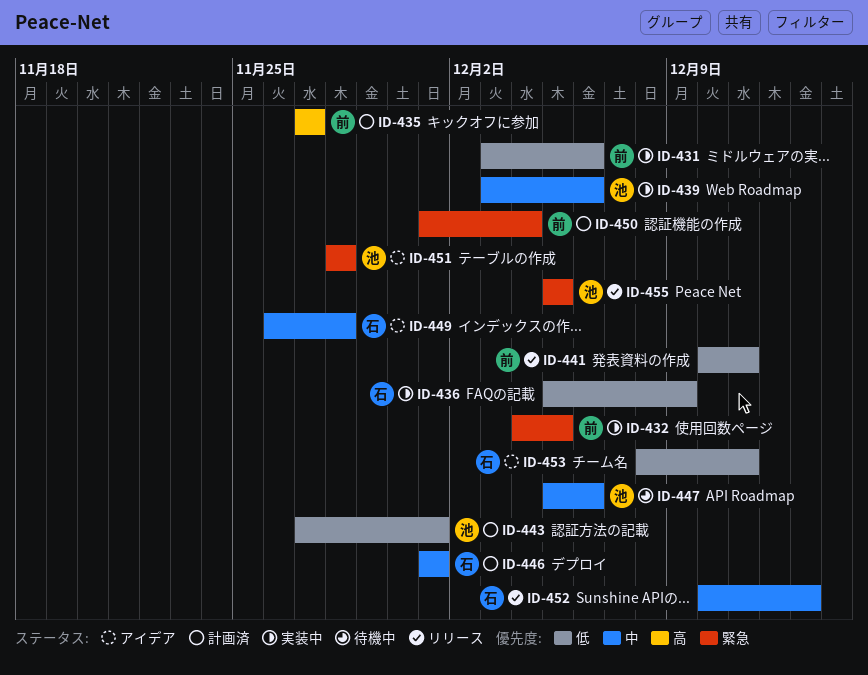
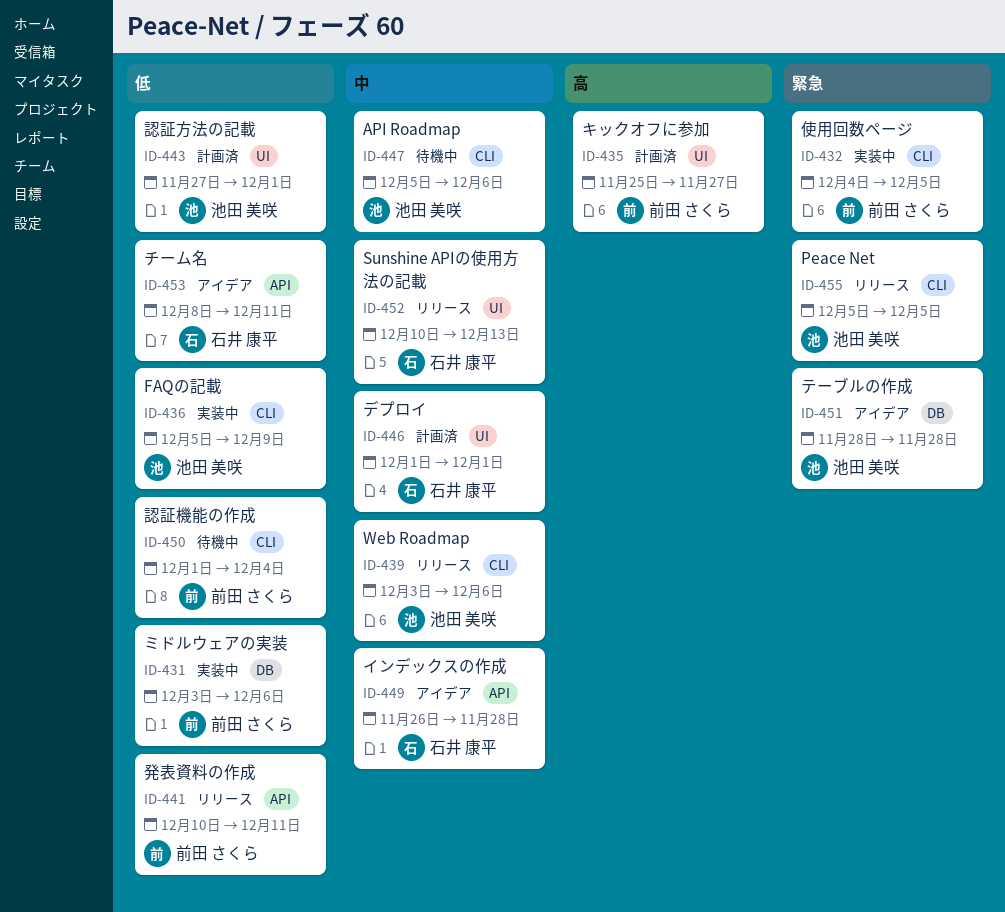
ID-435, start: Nov 27 -> Nov 25
ID-436, owner: 石井 康平 -> 池田 美咲
ID-439, status: 実装中 -> リリース
ID-450, status: 計画済 -> 待機中
ID-450, priority: 緊急 -> 低

